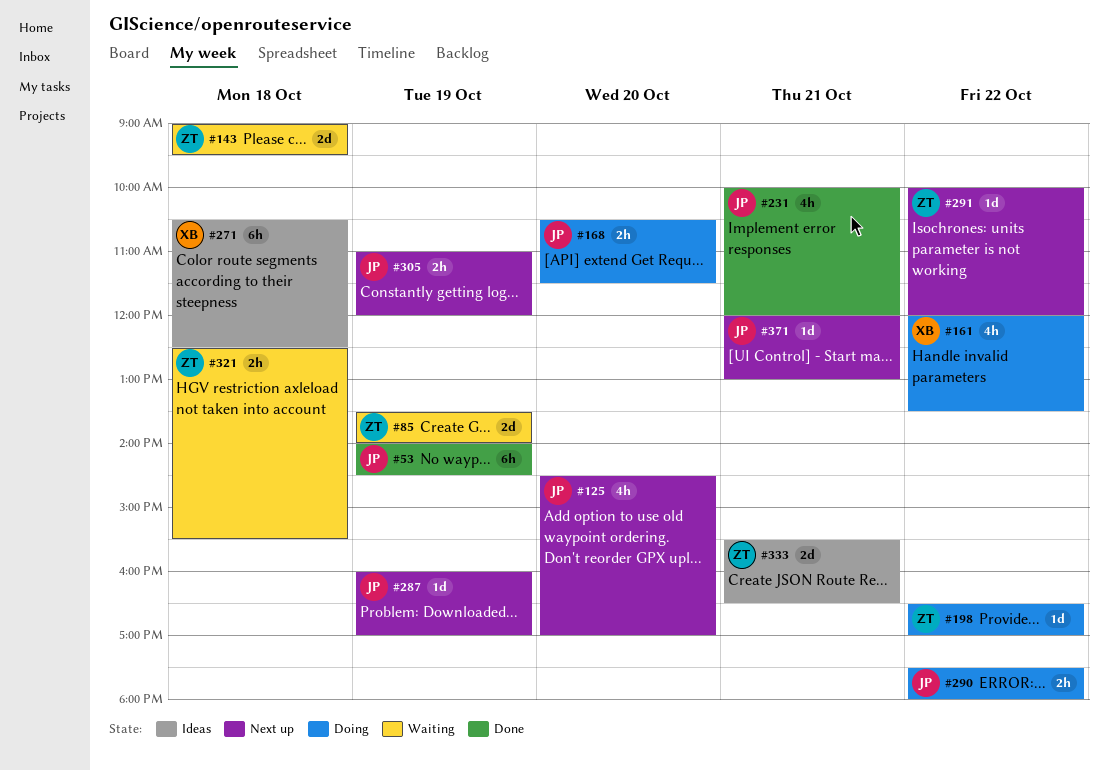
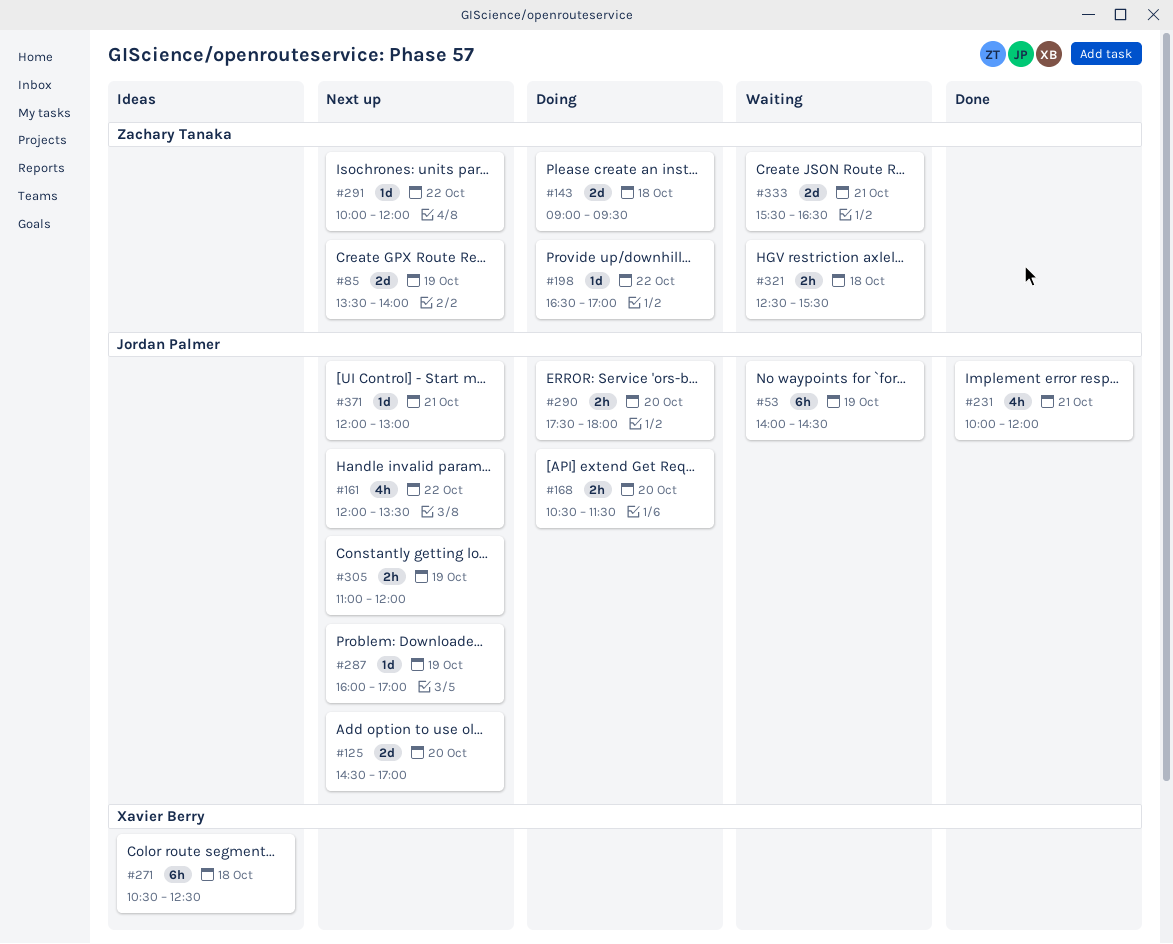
#53, status: Done -> Waiting
#85, status: Waiting -> Next up
#125, estimate: 4h -> 2d
#143, status: Waiting -> Doing
#161, status: Doing -> Next up
#161, owner: Xavier Berry -> Jordan Palmer
#290, day: Oct 22 -> Oct 20
#333, status: Ideas -> Waiting

